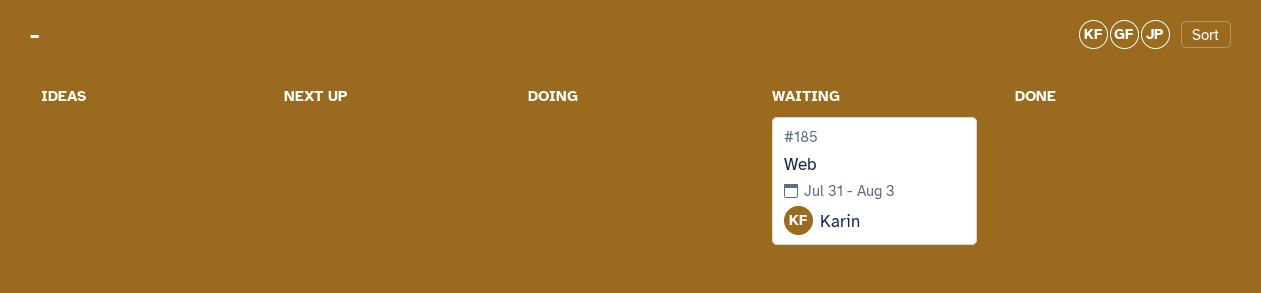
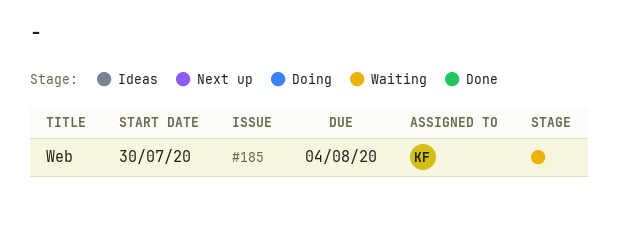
#185, start: Jul 31 -> Jul 30
#185, due: Aug 3 -> Aug 4

